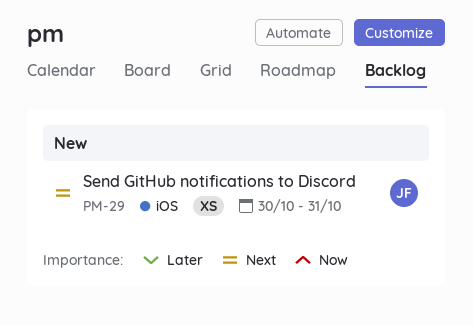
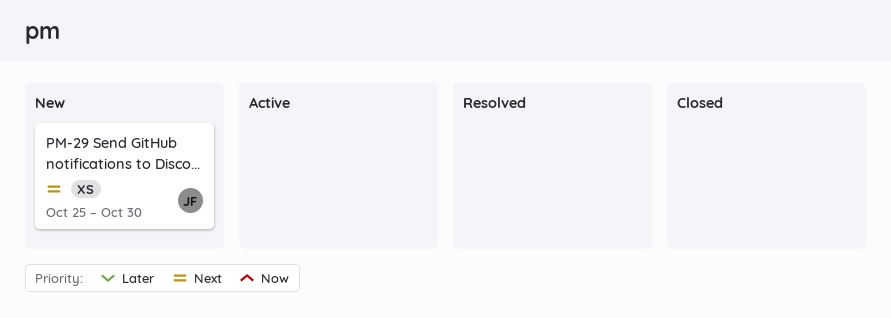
PM-29, start: Oct 30 -> Oct 25
PM-29, due: Oct 31 -> Oct 30

